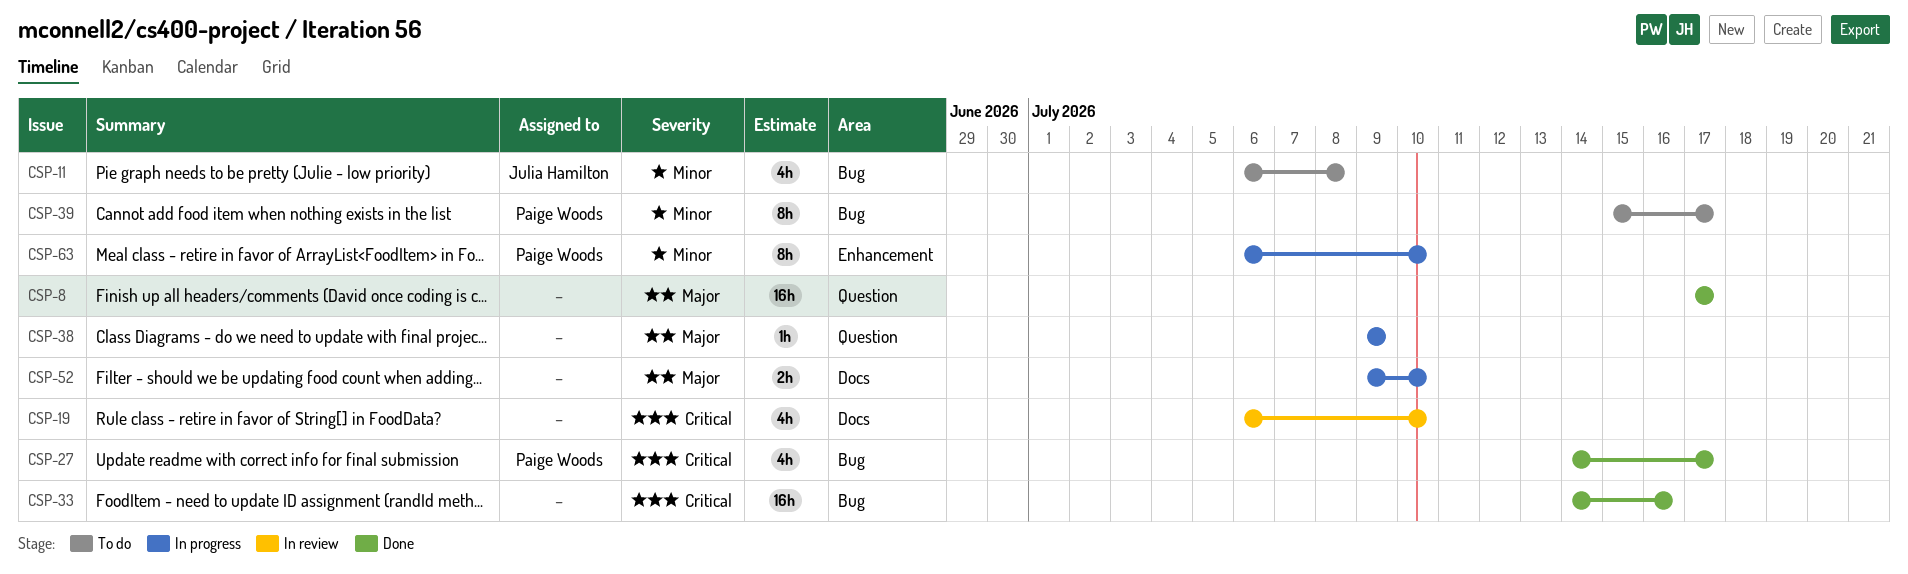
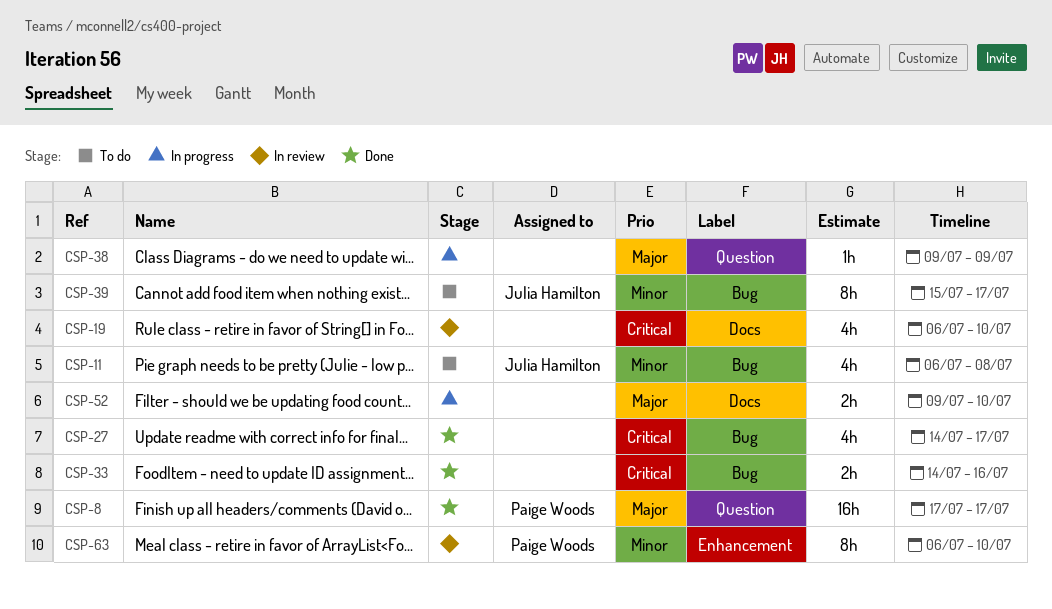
CSP-8, owner: none -> Paige Woods
CSP-27, owner: Paige Woods -> none
CSP-33, estimate: 16h -> 2h
CSP-39, owner: Paige Woods -> Julia Hamilton
CSP-63, status: In progress -> In review

